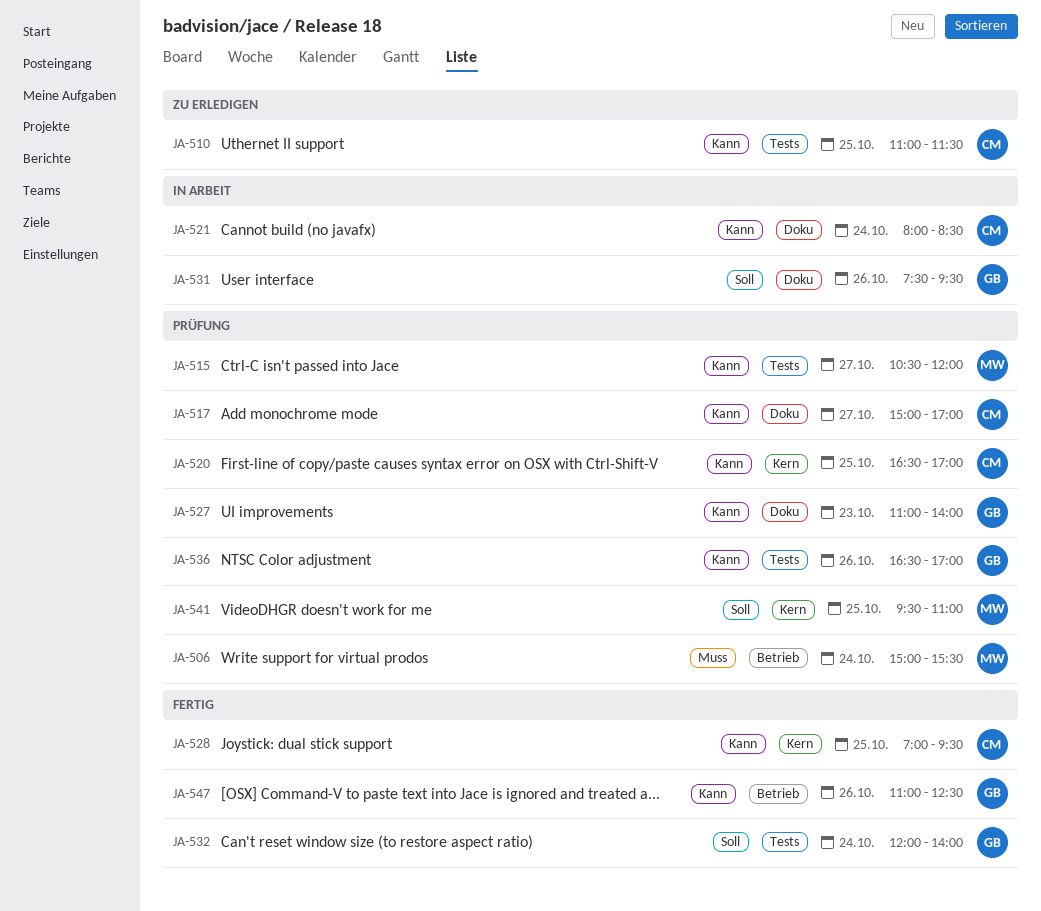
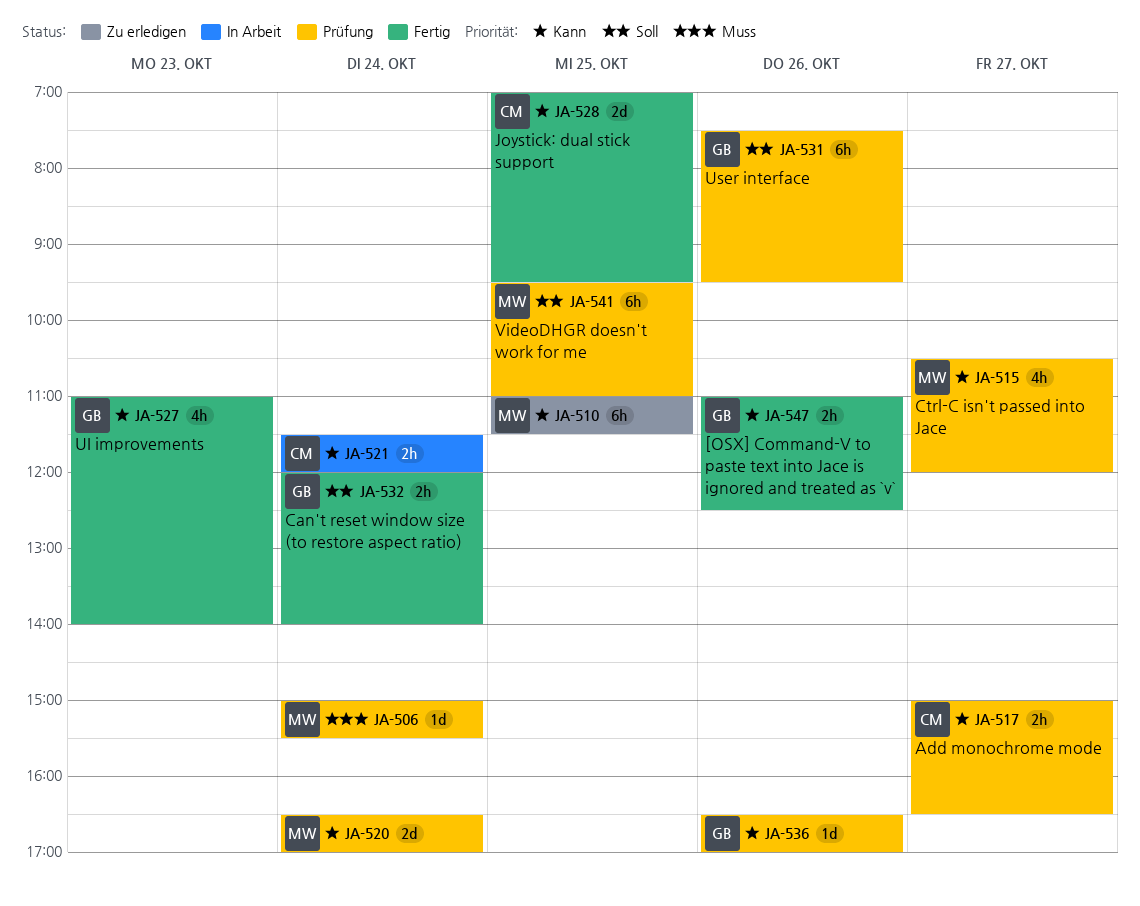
JA-510, owner: CM -> MW
JA-517, ends: 17:00 -> 16:30
JA-520, owner: CM -> MW
JA-520, day: Oct 25 -> Oct 24
JA-521, begins: 08:00 -> 11:30
JA-521, ends: 08:30 -> 12:00
JA-527, status: Prüfung -> Fertig
JA-531, status: In Arbeit -> Prüfung

